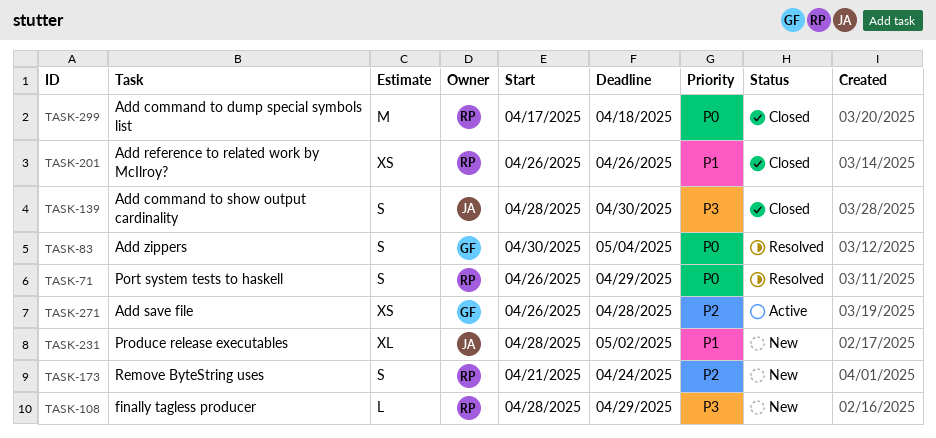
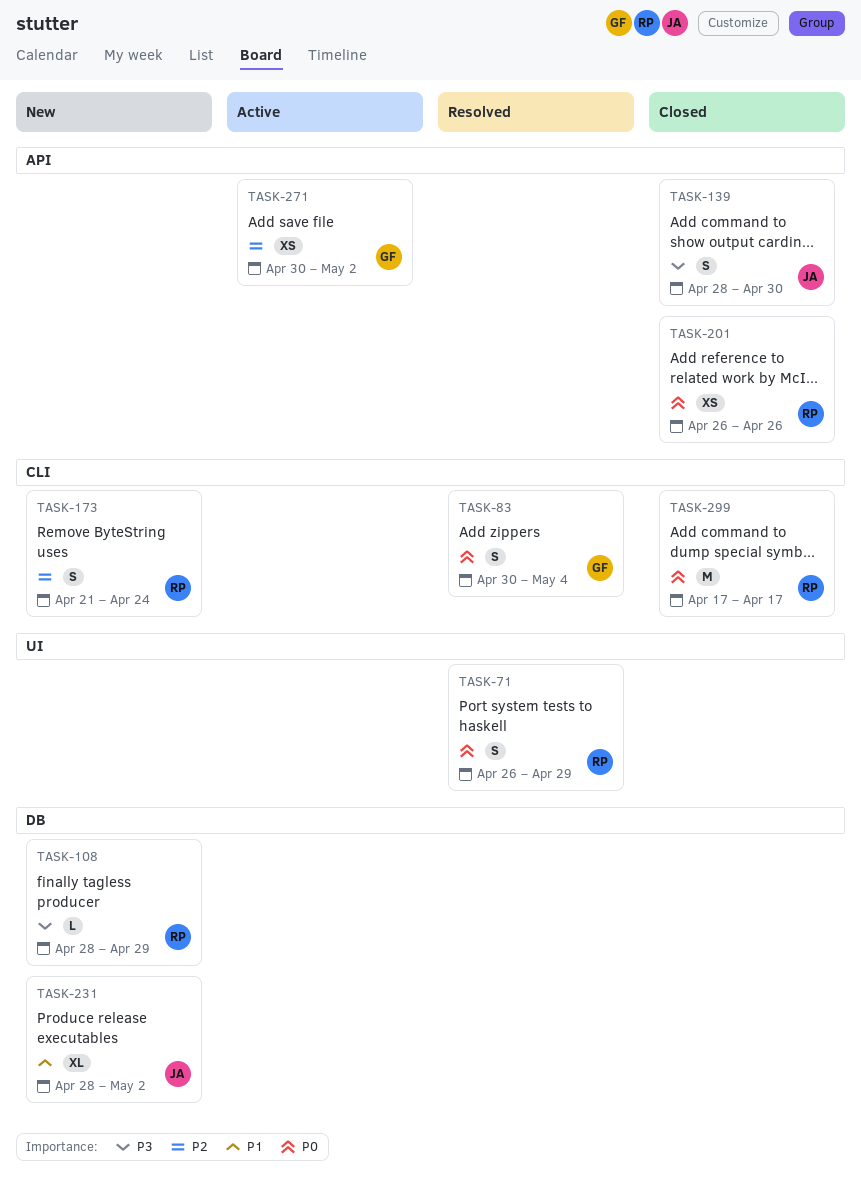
TASK-201, priority: P1 -> P0
TASK-271, start: Apr 26 -> Apr 30
TASK-271, due: Apr 28 -> May 2
TASK-299, due: Apr 18 -> Apr 17

